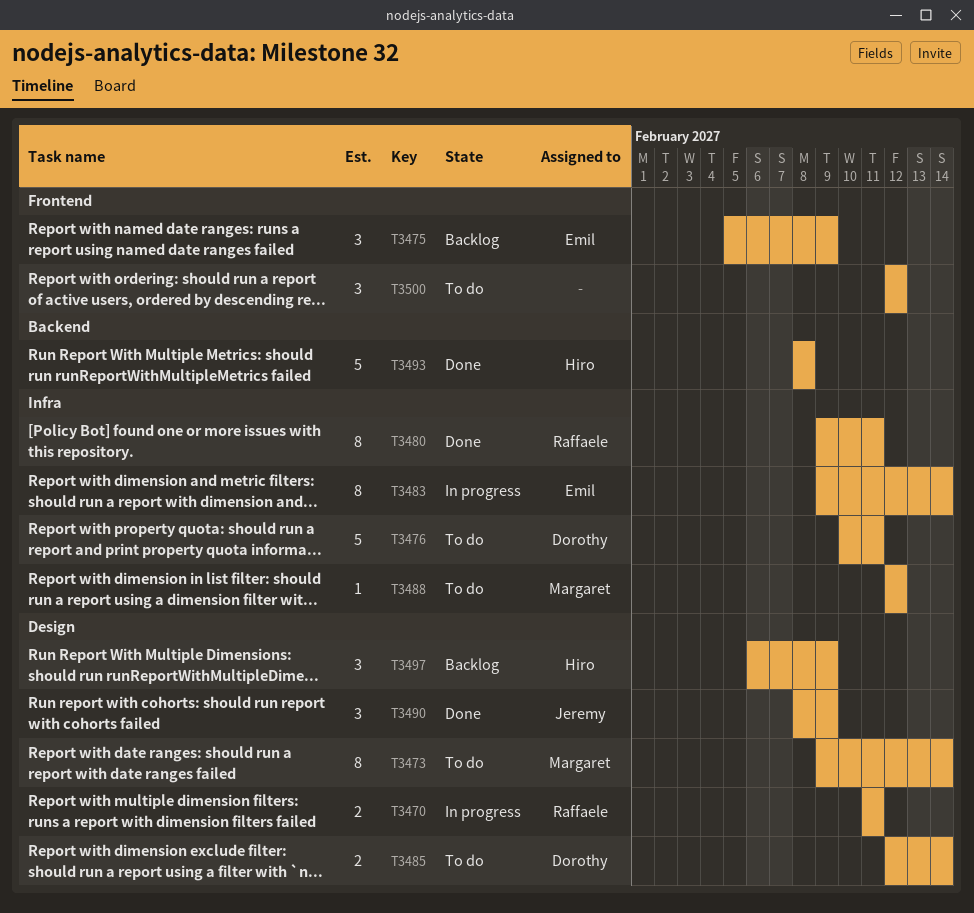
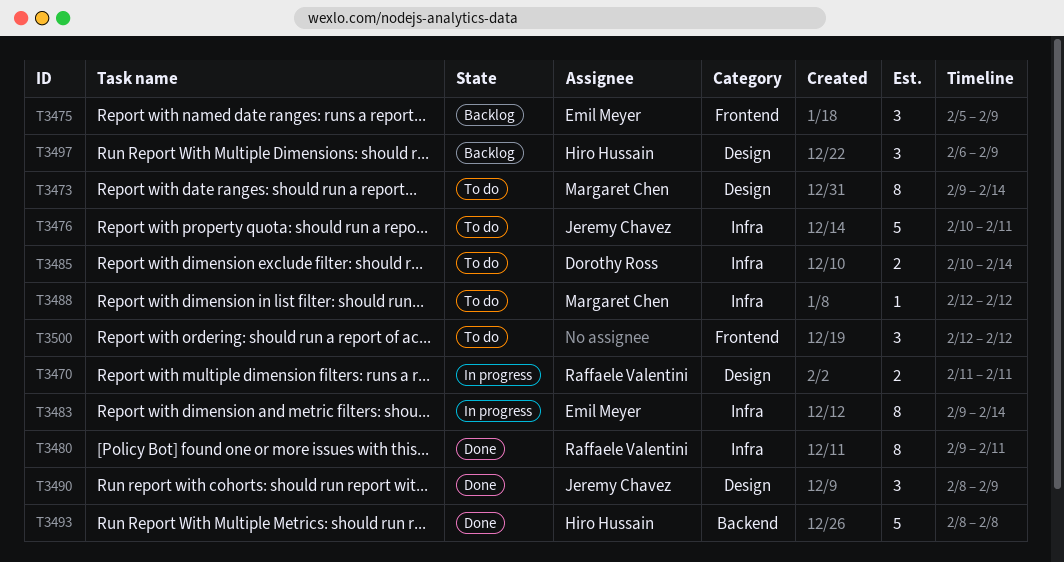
T3476, owner: Dorothy Ross -> Jeremy Chavez
T3485, label: Design -> Infra
T3485, start: Feb 12 -> Feb 10

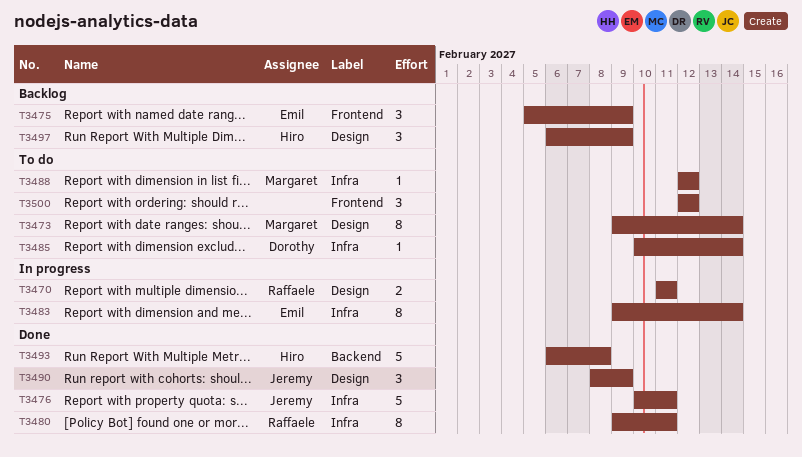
T3476, status: To do -> Done
T3485, estimate: 2 -> 1
T3493, start: Feb 8 -> Feb 6

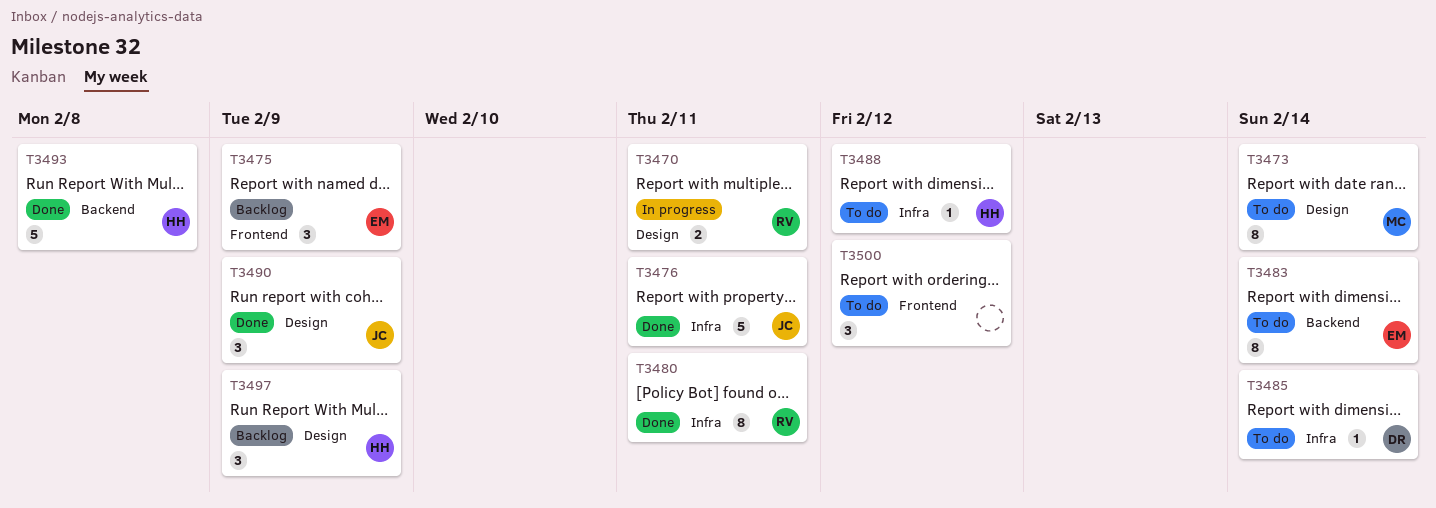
T3483, status: In progress -> To do
T3483, label: Infra -> Backend
T3488, owner: Margaret -> Hiro

